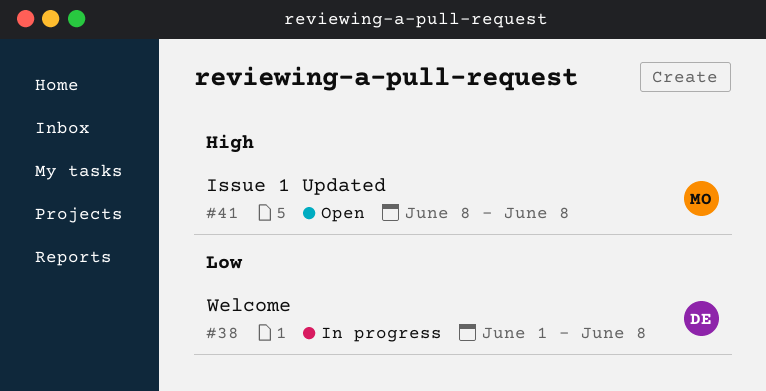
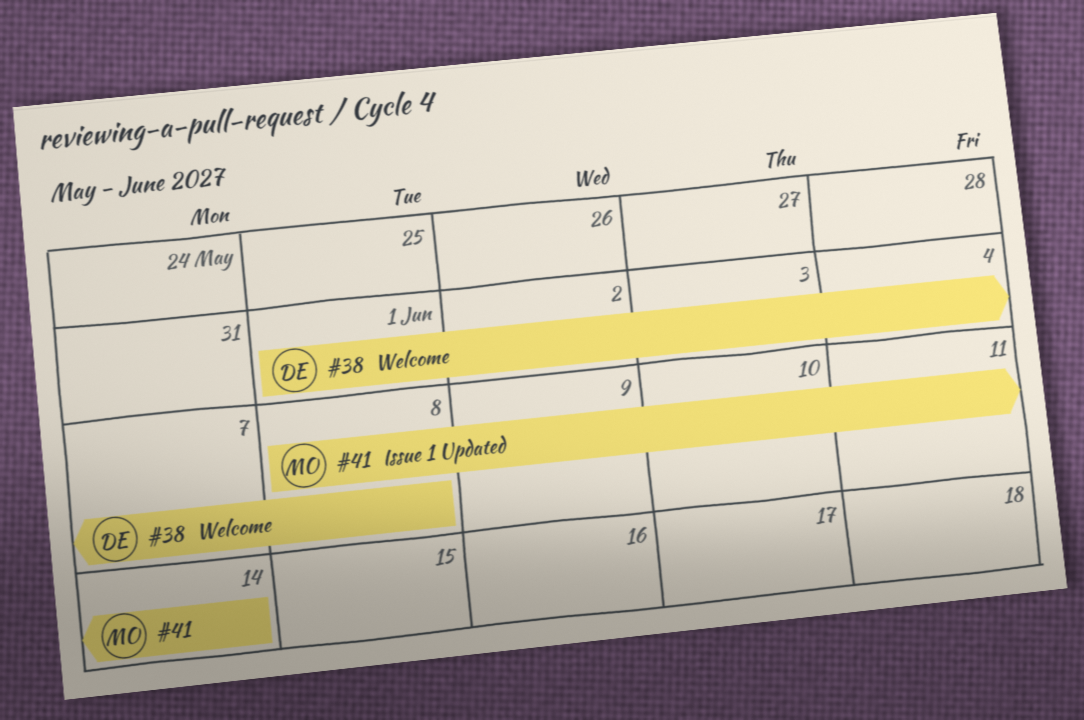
#41, due: Jun 8 -> Jun 14

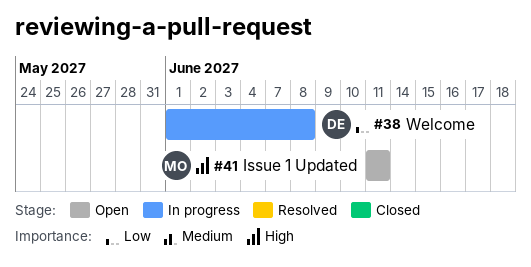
#41, start: Jun 8 -> Jun 11
#41, due: Jun 14 -> Jun 11

